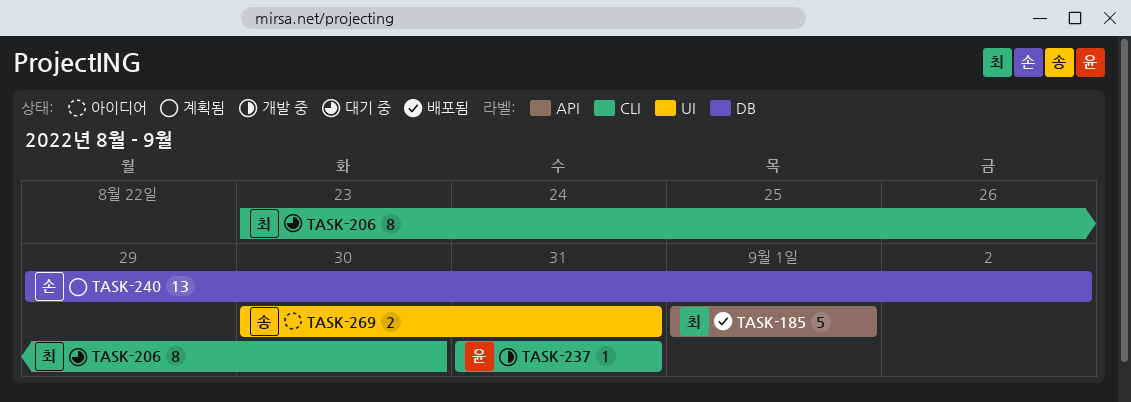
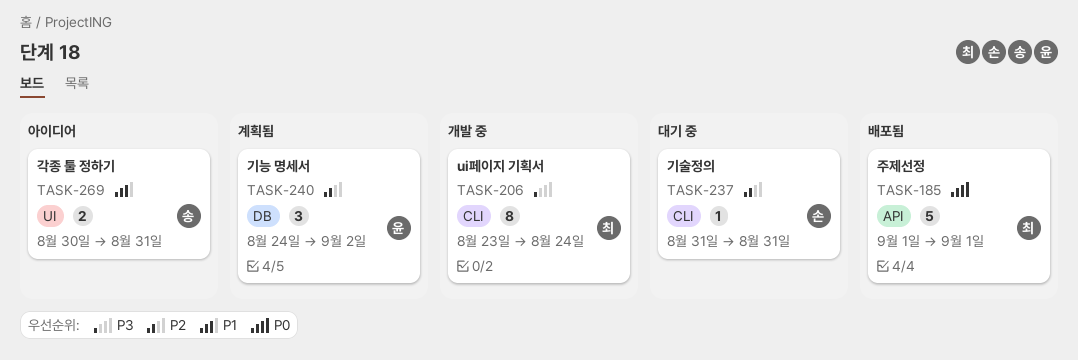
TASK-206, status: 대기 중 -> 개발 중
TASK-206, due: Aug 30 -> Aug 24
TASK-237, status: 개발 중 -> 대기 중
TASK-237, owner: 윤 -> 손
TASK-240, owner: 손 -> 윤
TASK-240, estimate: 13 -> 3
TASK-240, start: Aug 29 -> Aug 24

